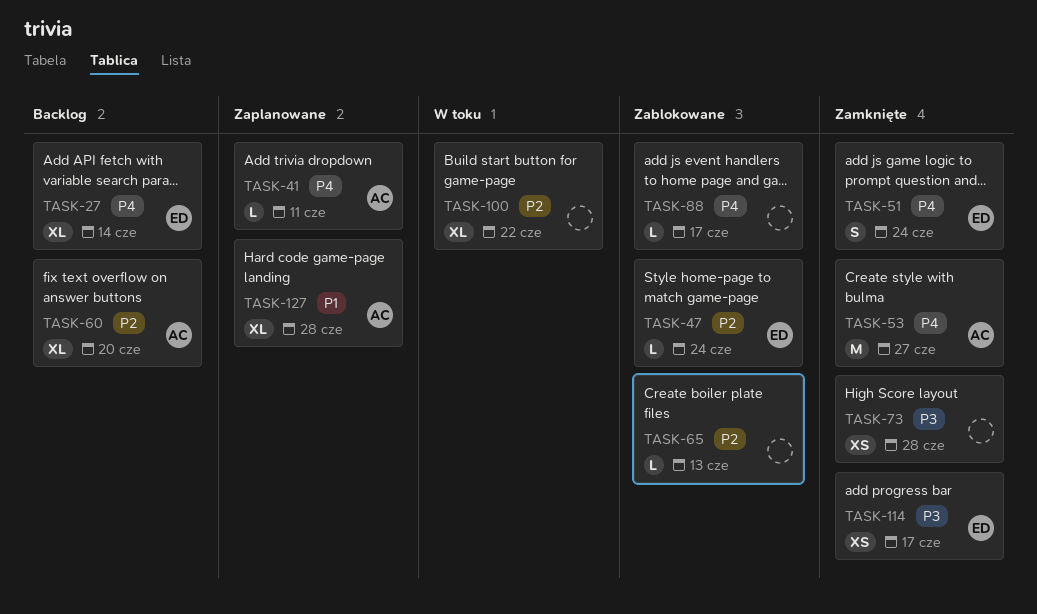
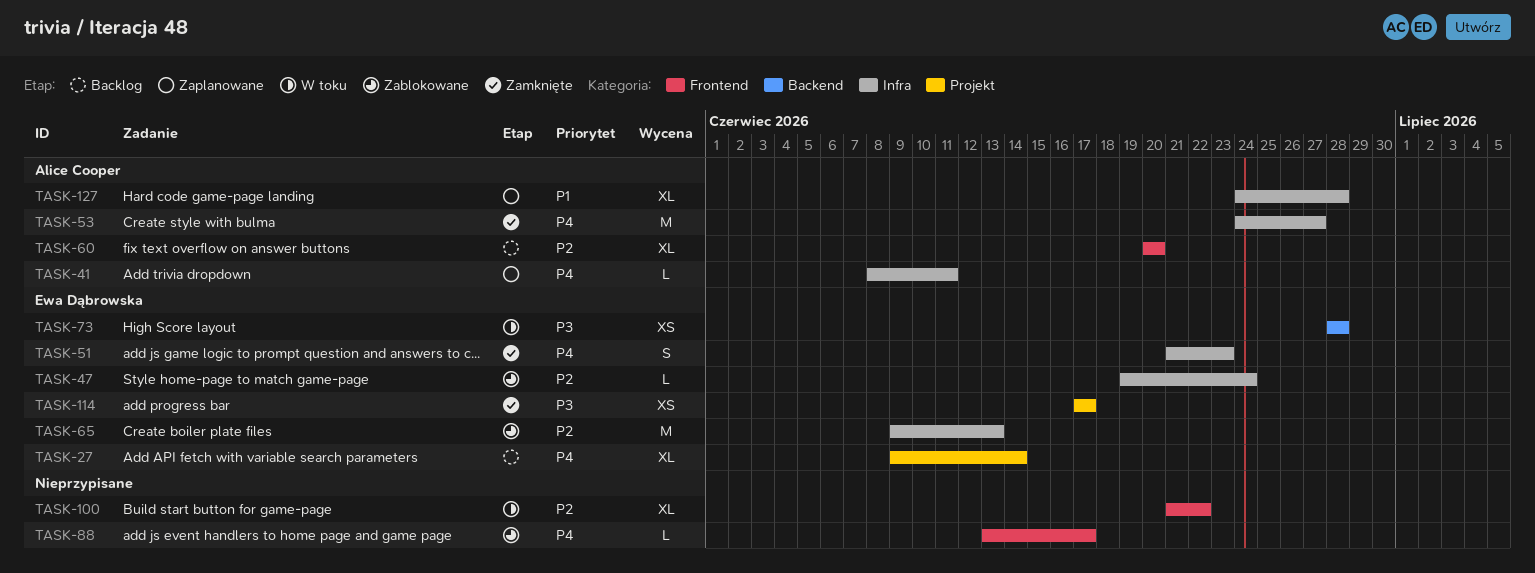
TASK-51, due: Jun 24 -> Jun 23
TASK-65, owner: none -> Ewa Dąbrowska
TASK-65, estimate: L -> M
TASK-73, status: Zamknięte -> W toku
TASK-73, owner: none -> Ewa Dąbrowska

